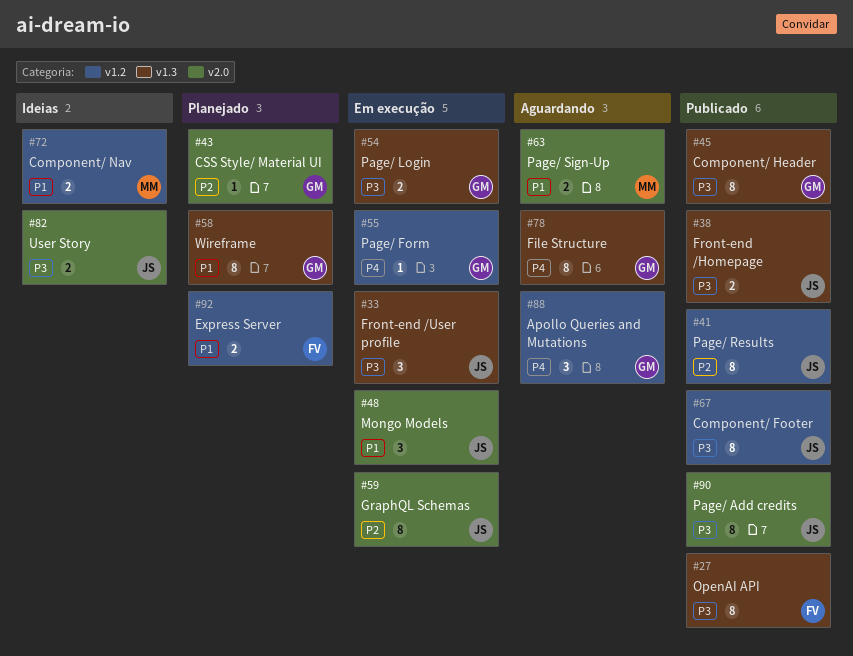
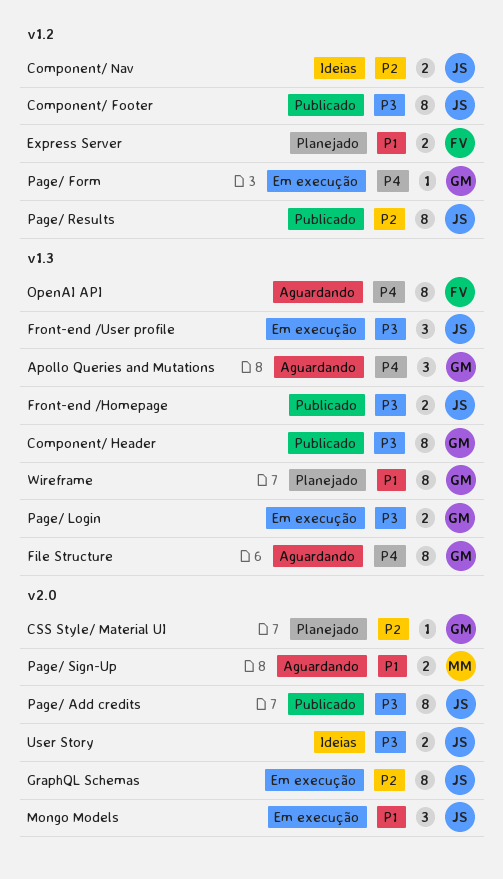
Apollo Queries and Mutations, label: v1.2 -> v1.3
Component/ Nav, owner: MM -> JS
Component/ Nav, priority: P1 -> P2
OpenAI API, status: Publicado -> Aguardando
OpenAI API, priority: P3 -> P4

